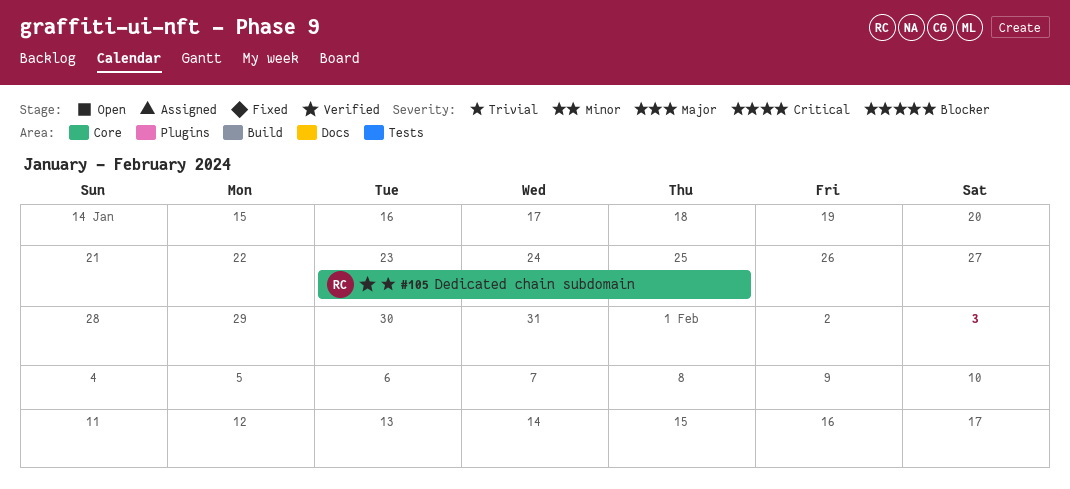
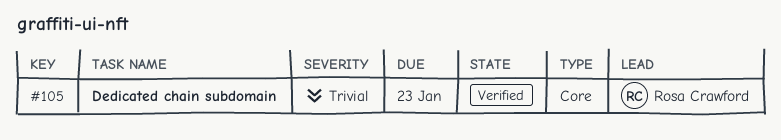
#105, due: Jan 25 -> Jan 23

